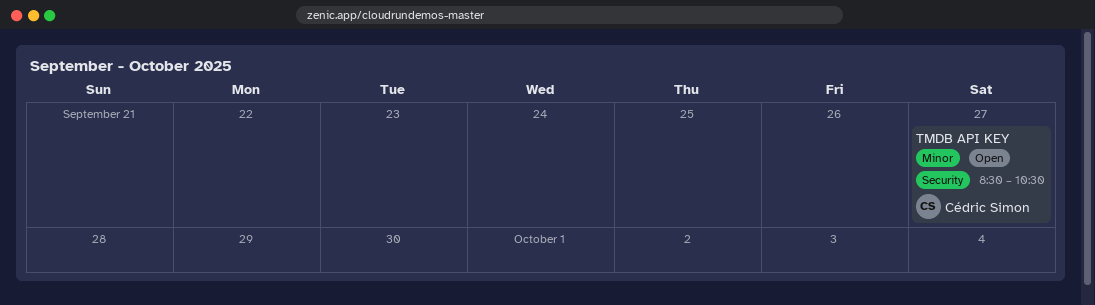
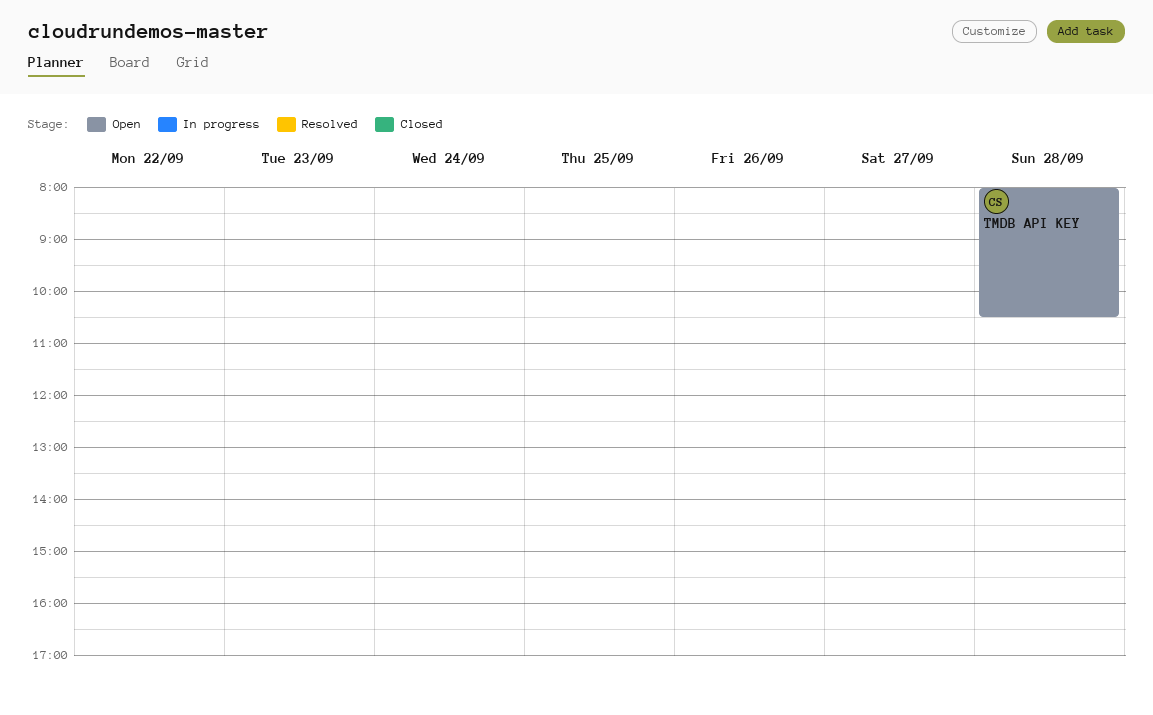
TMDB API KEY, day: Sep 27 -> Sep 28
TMDB API KEY, begins: 08:30 -> 08:00

